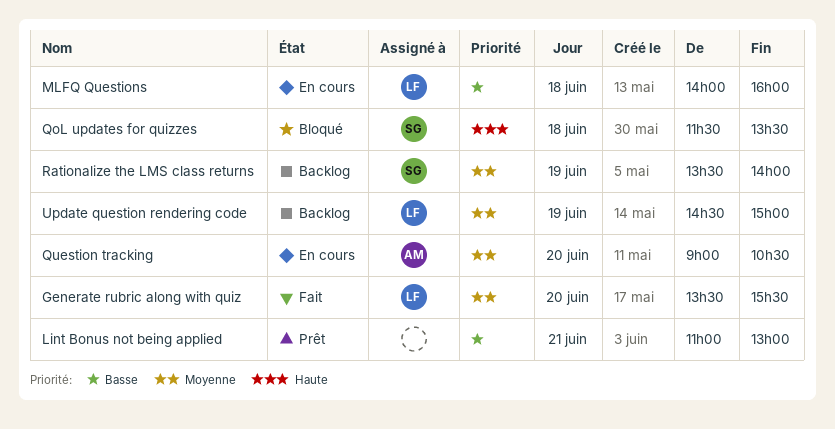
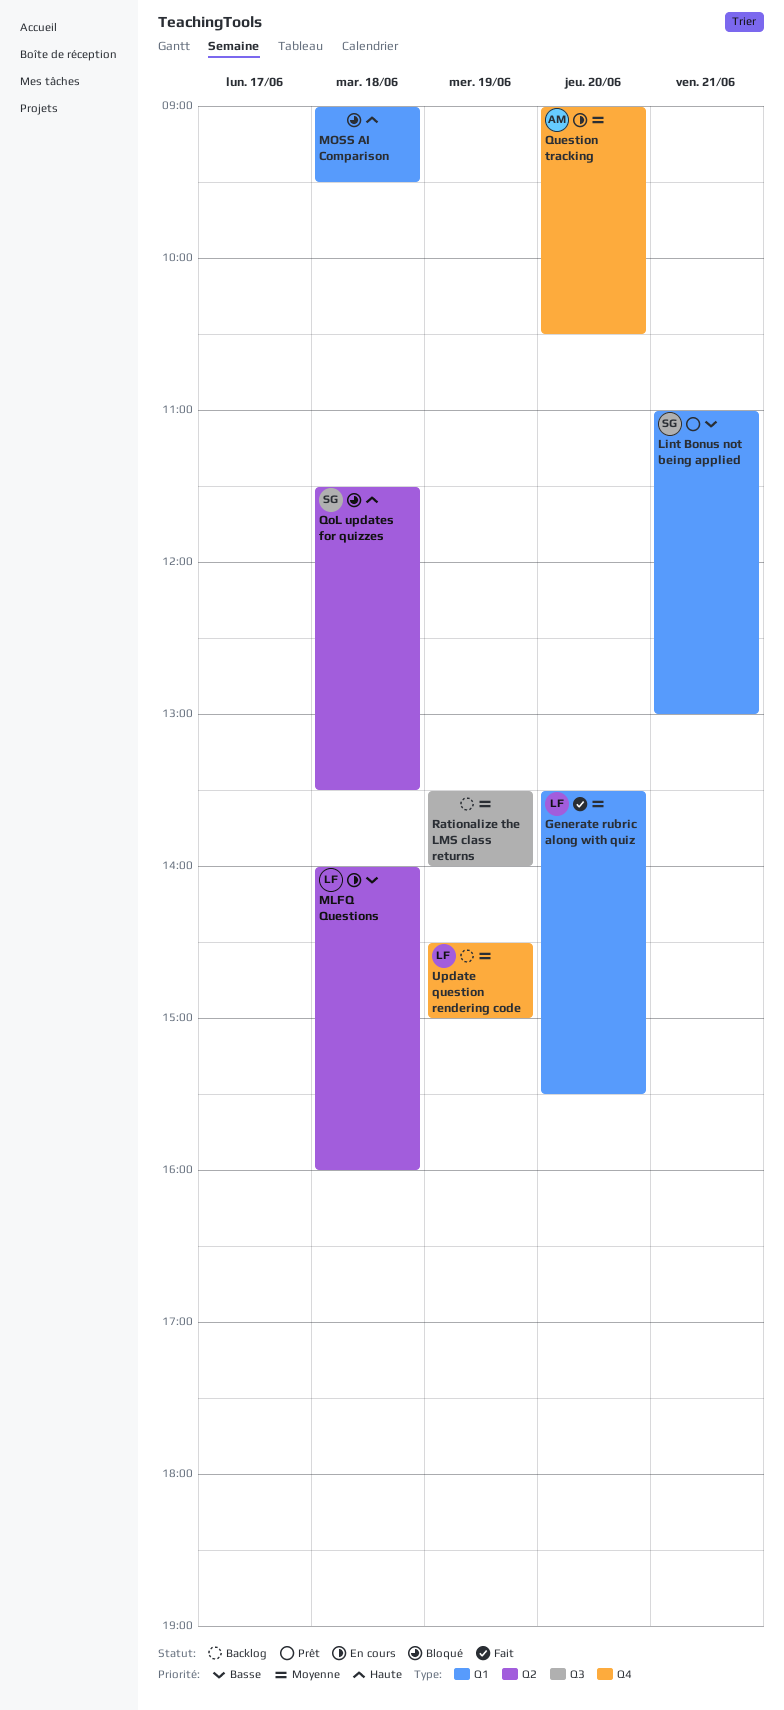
Lint Bonus not being applied, owner: none -> SG
MOSS AI Comparison: none -> present
Rationalize the LMS class returns, owner: SG -> none

